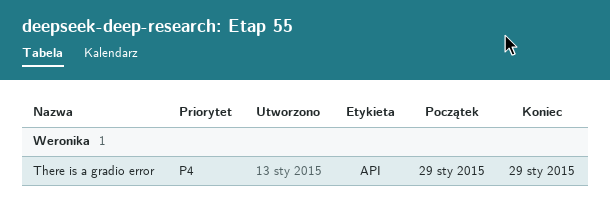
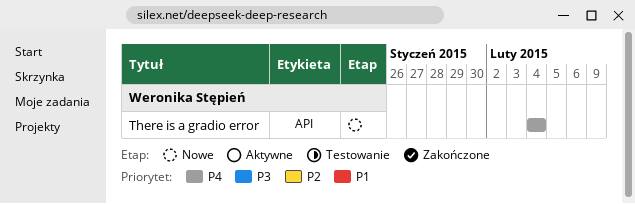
There is a gradio error, start: Jan 29 -> Feb 4
There is a gradio error, due: Jan 29 -> Feb 4

